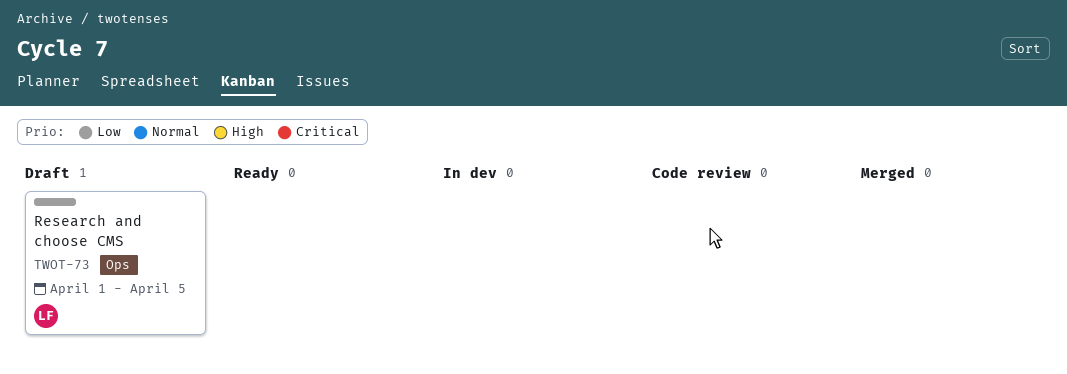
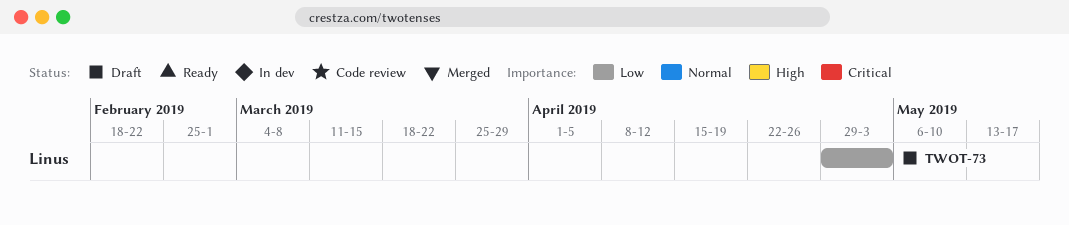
TWOT-73, start: Apr 1 -> Apr 29
TWOT-73, due: Apr 5 -> May 3

